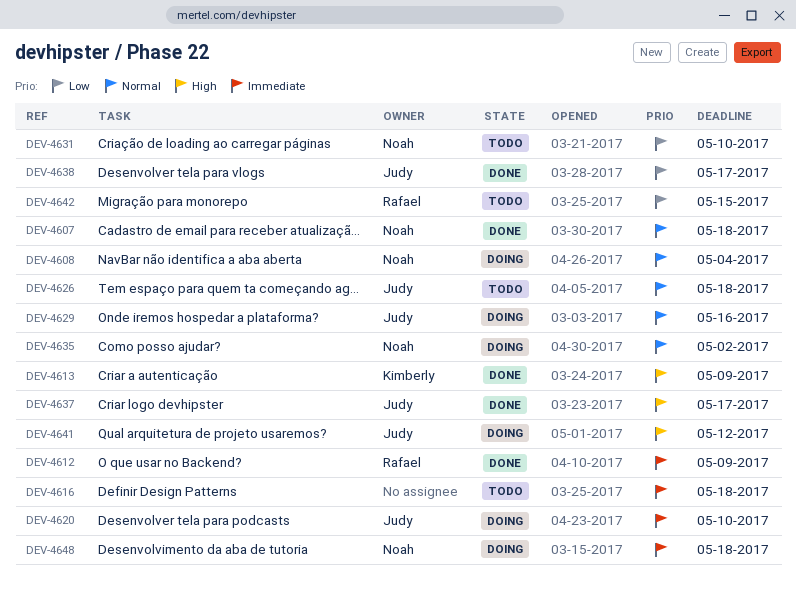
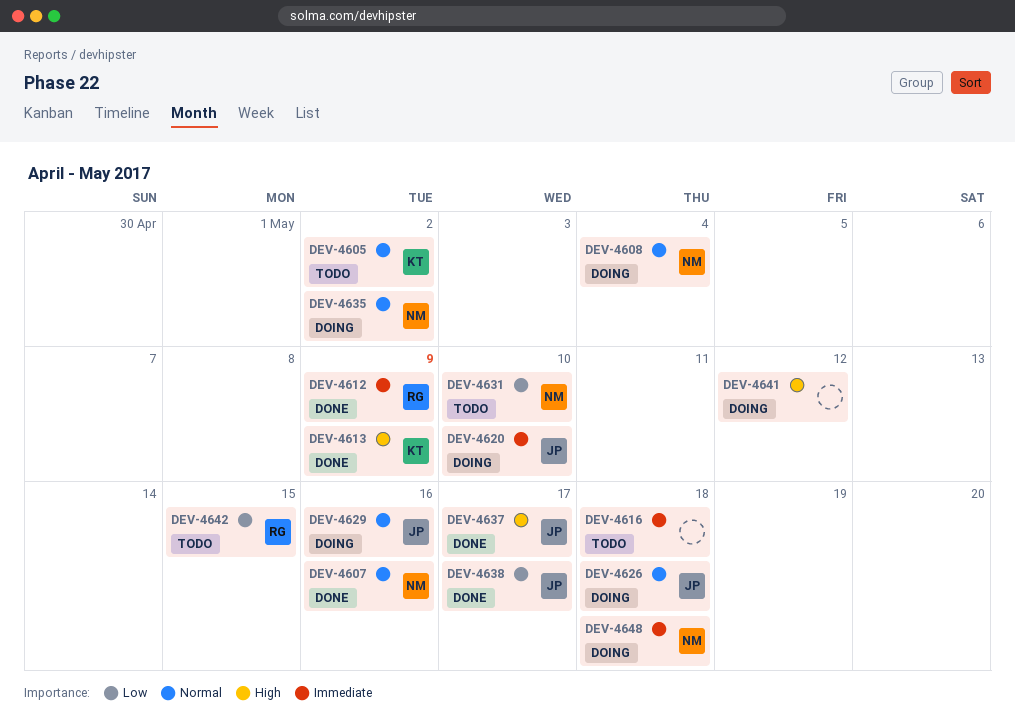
DEV-4605: none -> present
DEV-4607, due: May 18 -> May 16
DEV-4626, status: Todo -> Doing
DEV-4641, owner: Judy -> none

